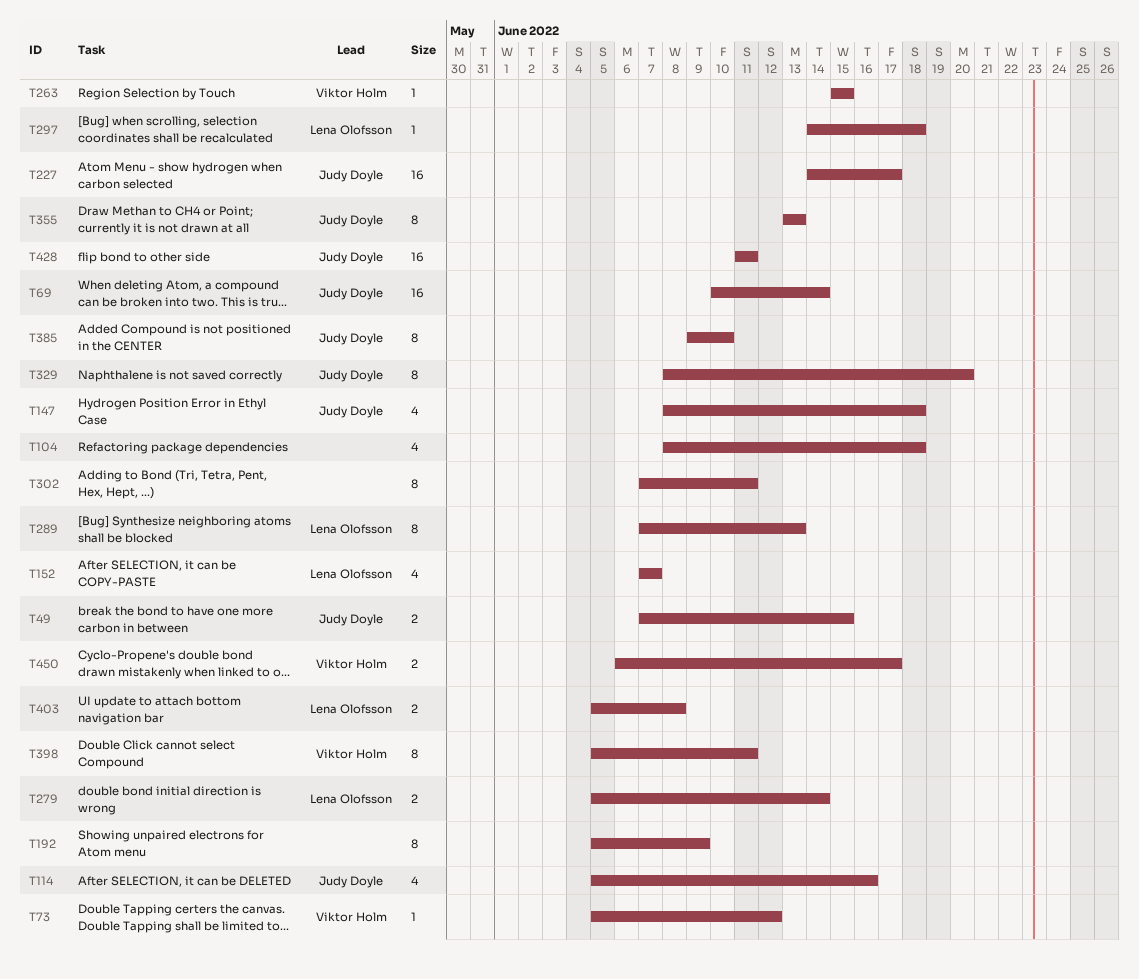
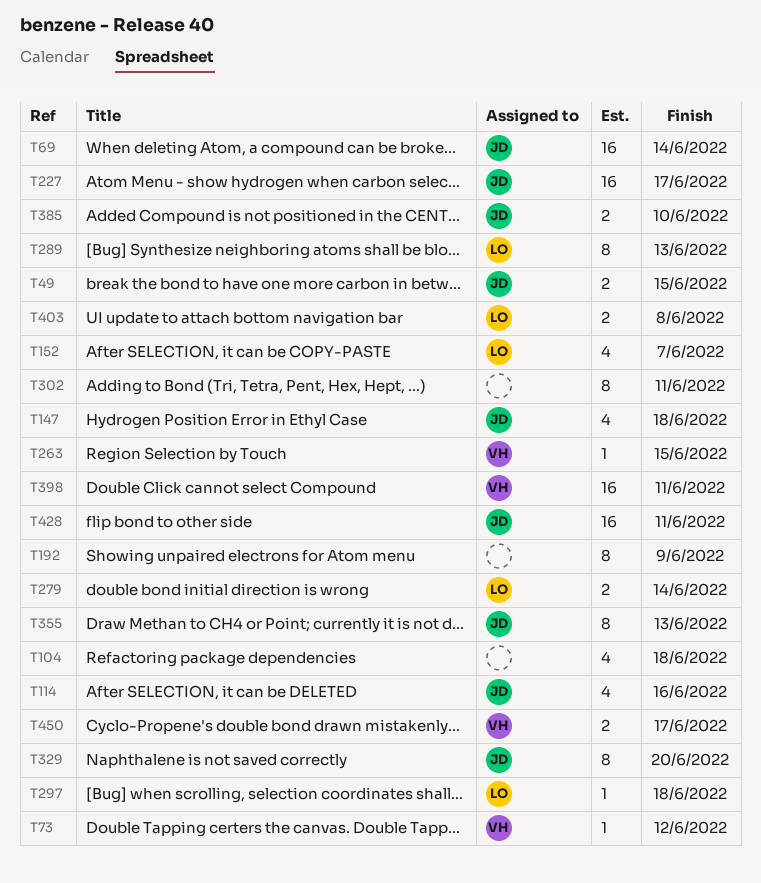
T385, estimate: 8 -> 2
T398, estimate: 8 -> 16

